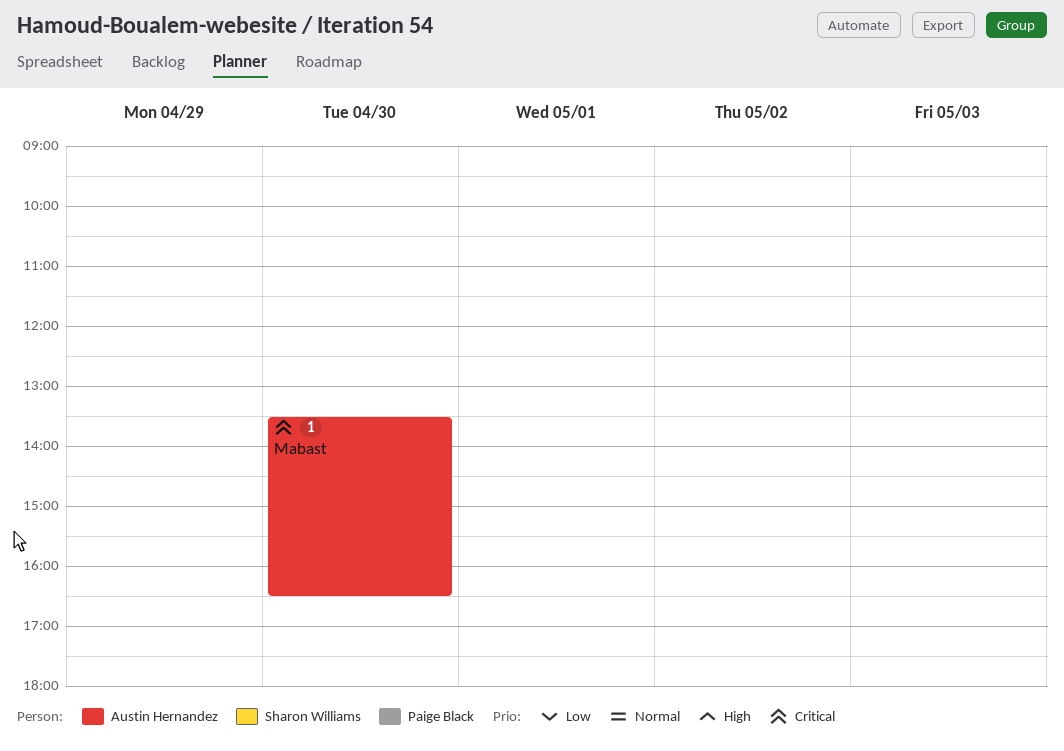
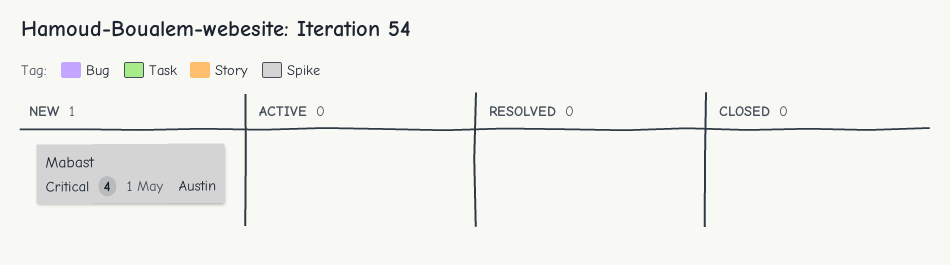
Mabast, estimate: 1 -> 4
Mabast, day: Apr 30 -> May 1

